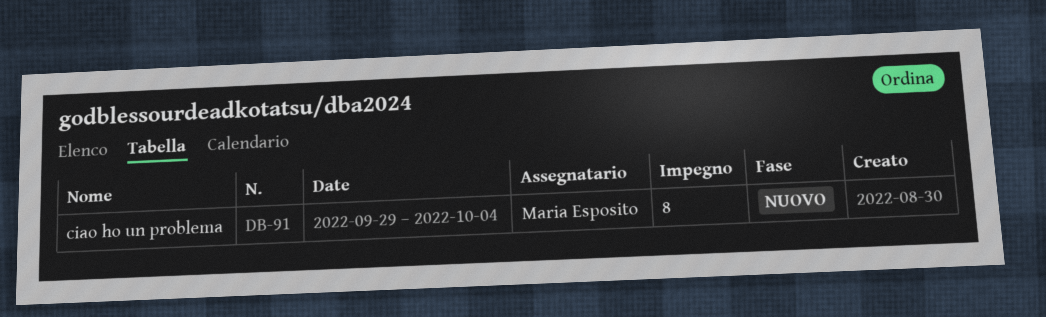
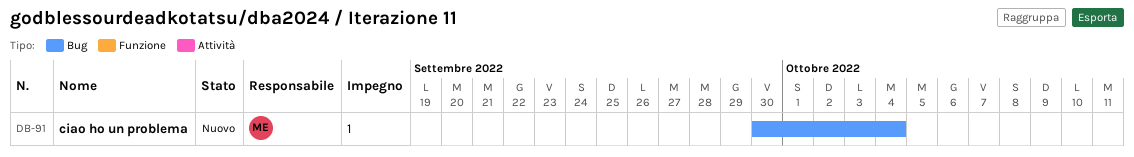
DB-91, estimate: 8 -> 1
DB-91, start: Sep 29 -> Sep 30

